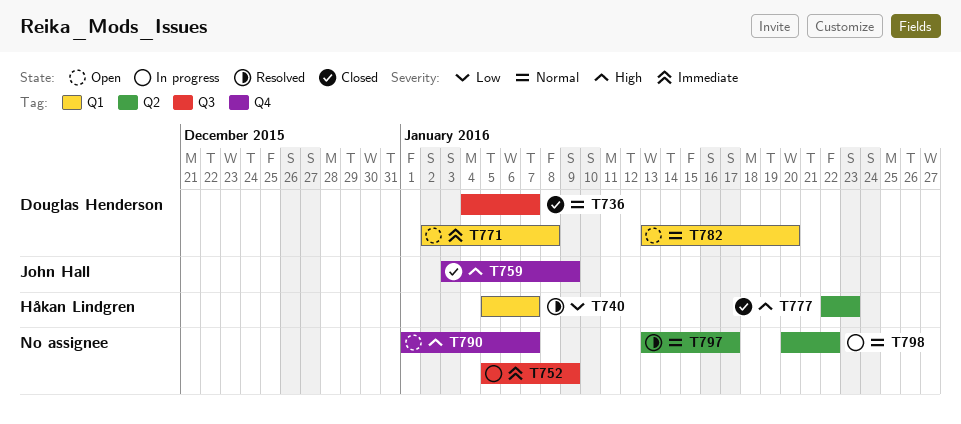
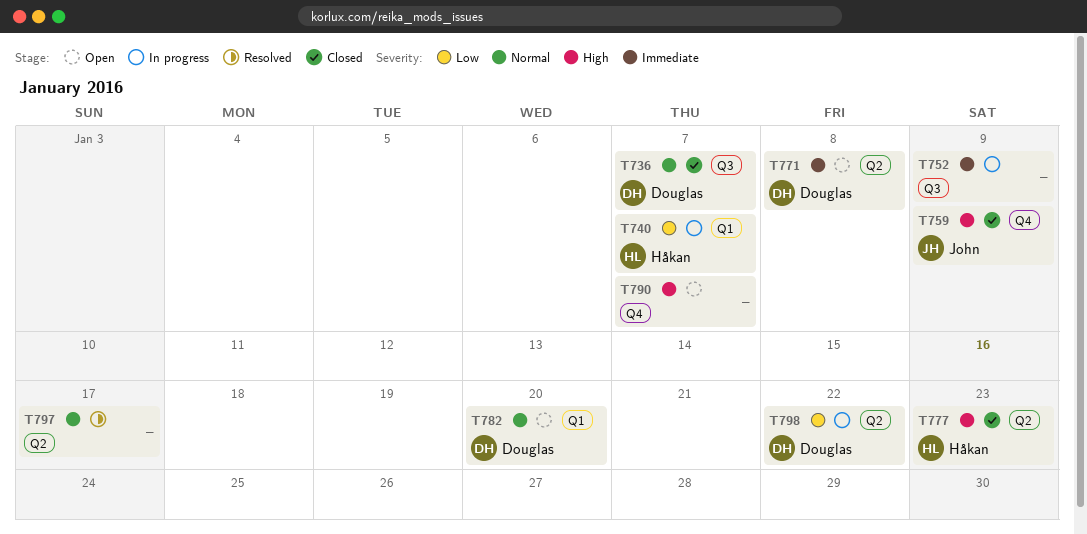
T740, status: Resolved -> In progress
T771, label: Q1 -> Q2
T798, owner: none -> Douglas Henderson
T798, priority: Normal -> Low

